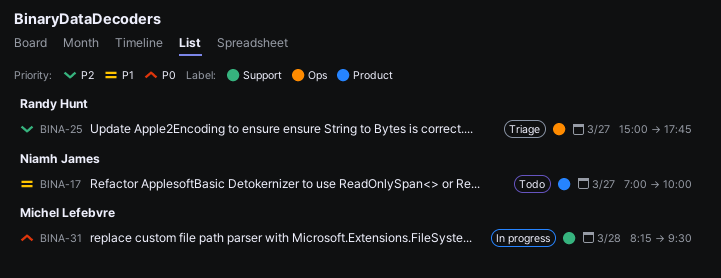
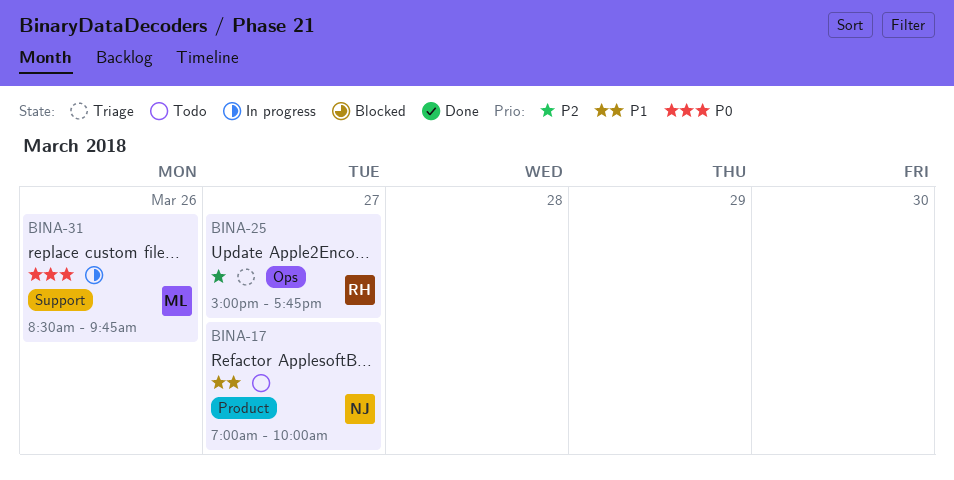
BINA-31, day: Mar 28 -> Mar 26
BINA-31, begins: 08:15 -> 08:30
BINA-31, ends: 09:30 -> 09:45

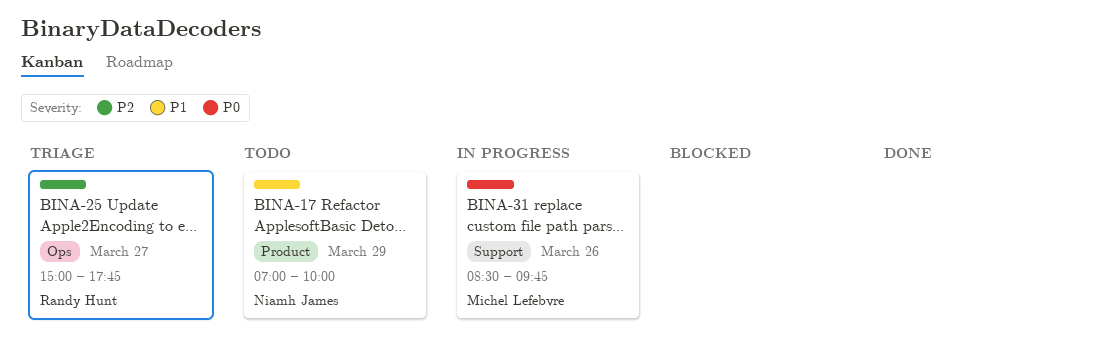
BINA-17, day: Mar 27 -> Mar 29

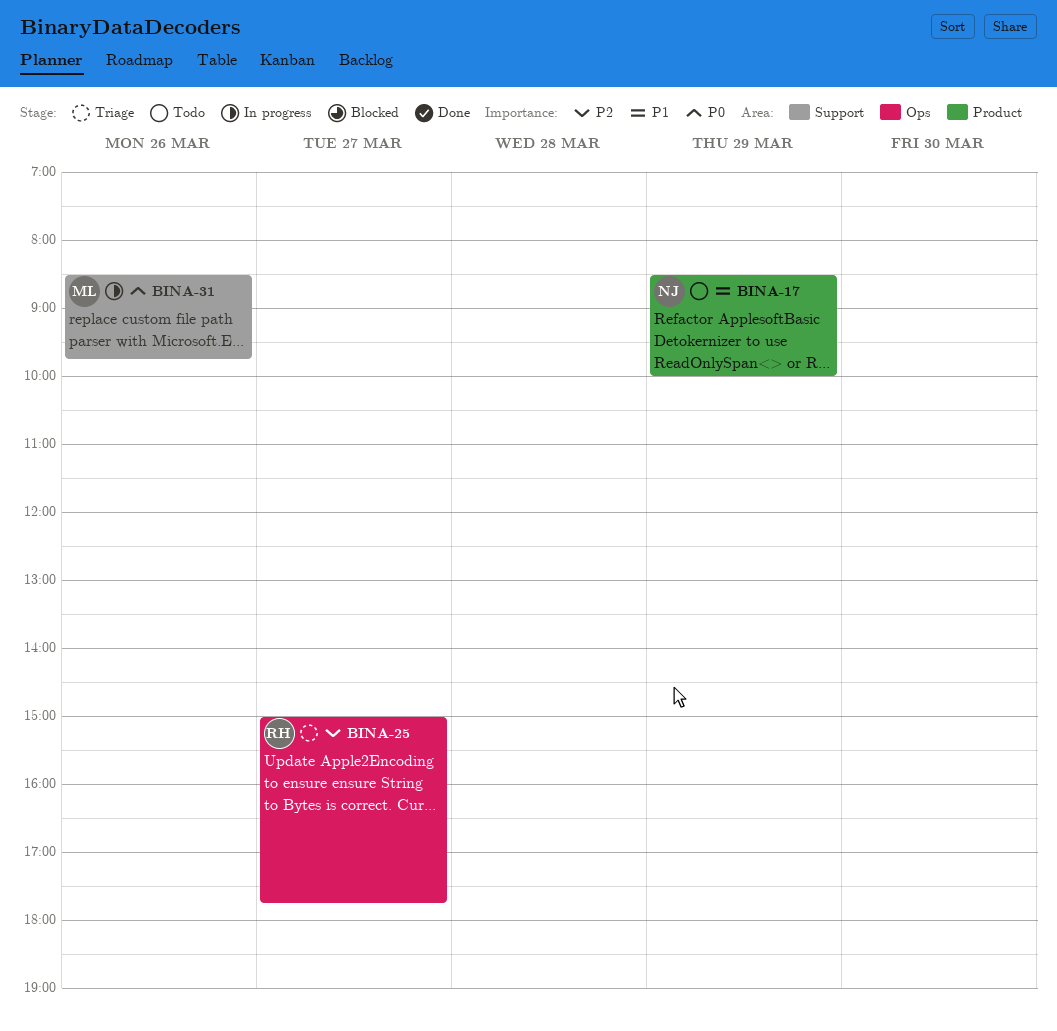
BINA-17, begins: 07:00 -> 08:30

